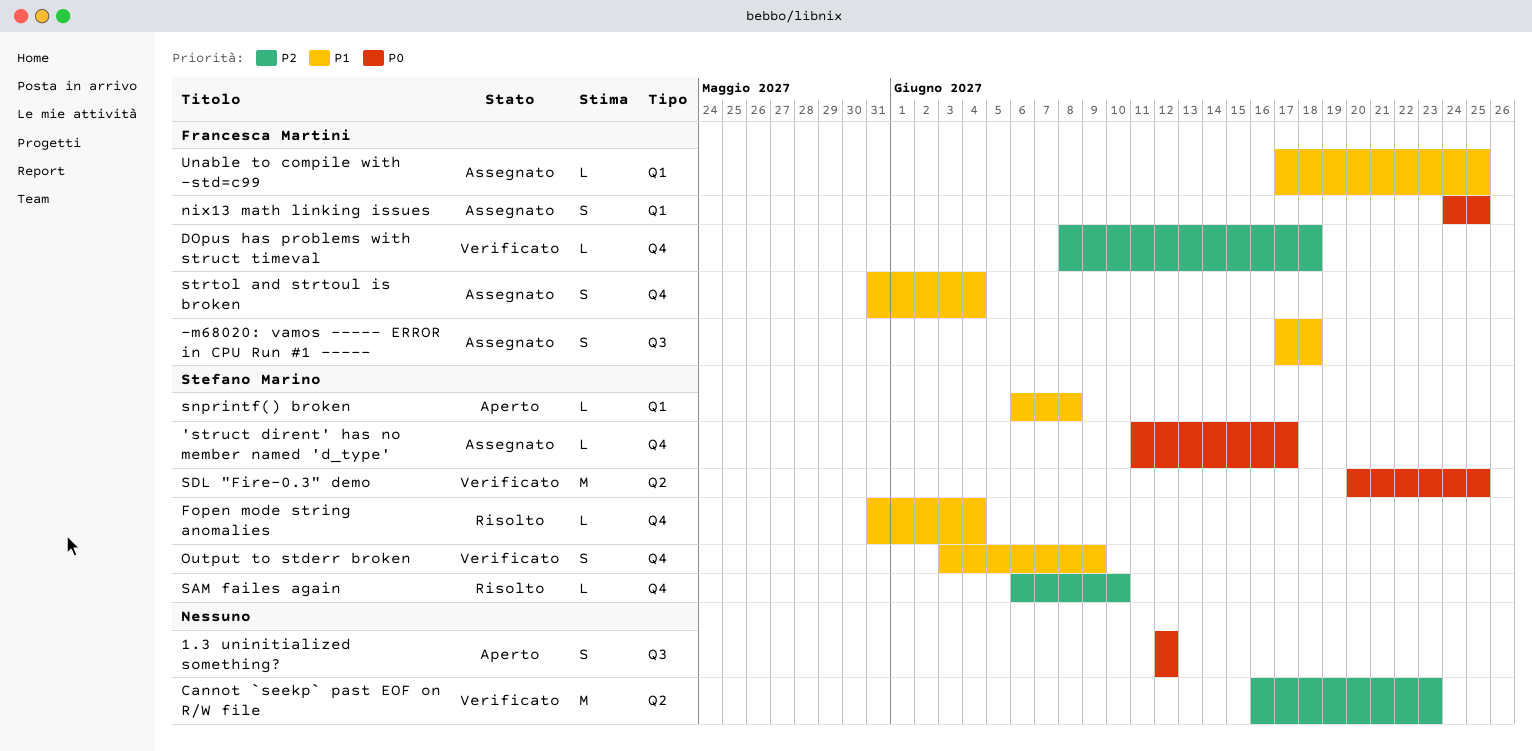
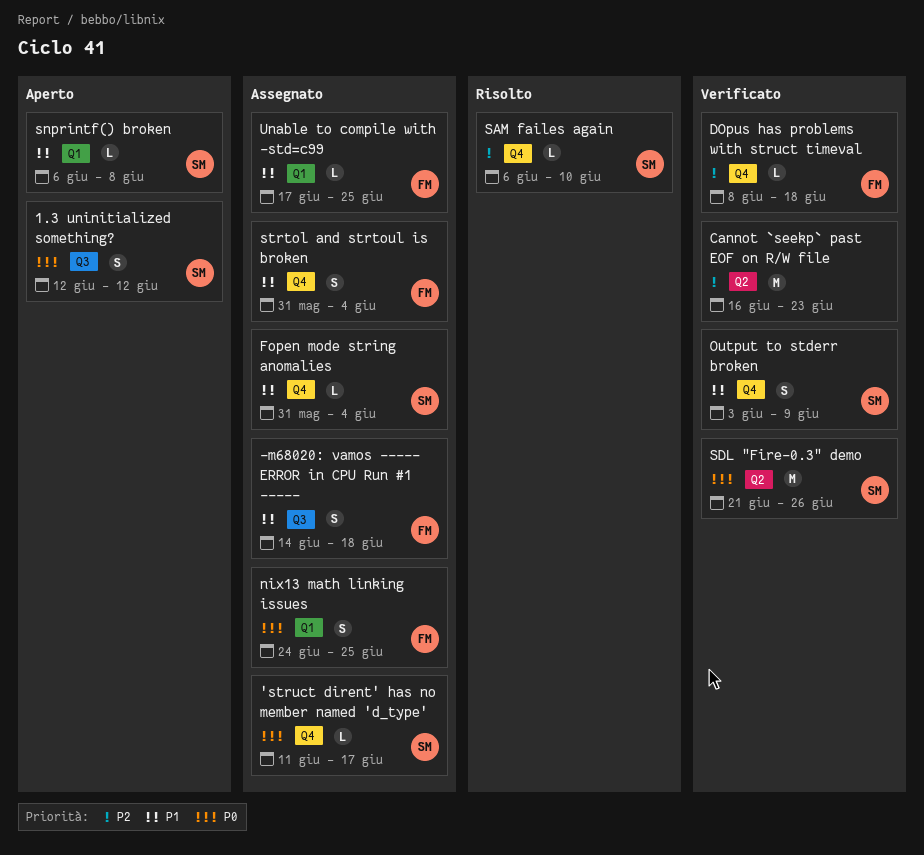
-m68020: vamos ----- ERROR in CPU Run #1 -----, start: Jun 17 -> Jun 14
1.3 uninitialized something?, owner: none -> Stefano Marino
Fopen mode string anomalies, status: Risolto -> Assegnato
SDL "Fire-0.3" demo, start: Jun 20 -> Jun 21
SDL "Fire-0.3" demo, due: Jun 25 -> Jun 26

